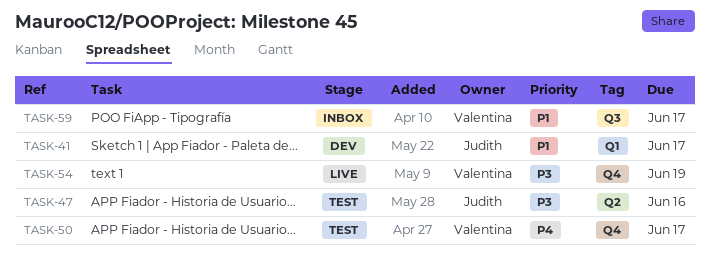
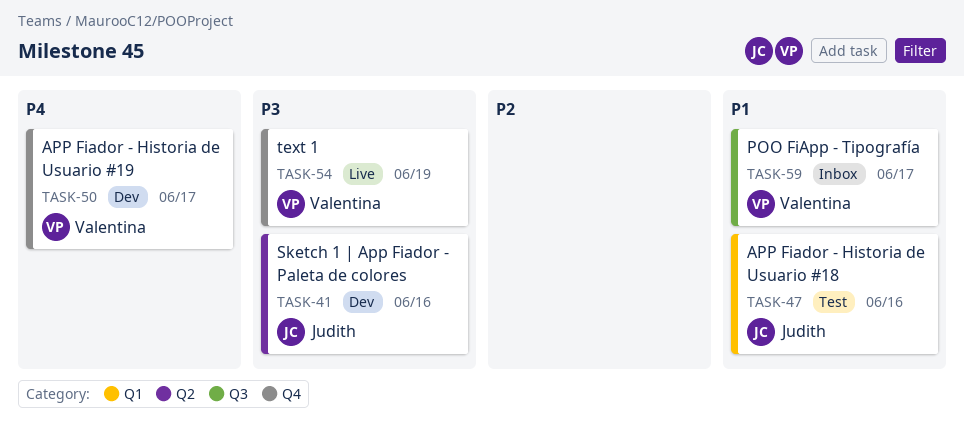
TASK-41, priority: P1 -> P3
TASK-41, label: Q1 -> Q2
TASK-41, due: Jun 17 -> Jun 16
TASK-47, priority: P3 -> P1
TASK-47, label: Q2 -> Q1
TASK-50, status: Test -> Dev

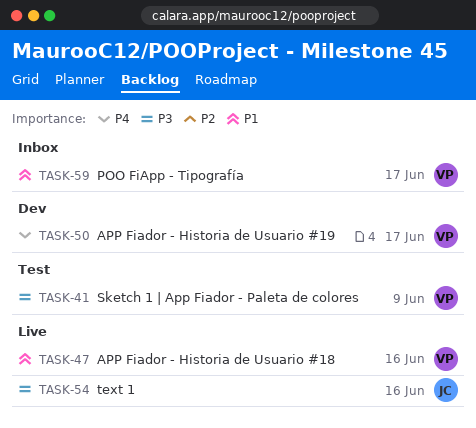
TASK-41, status: Dev -> Test
TASK-41, owner: Judith -> Valentina
TASK-41, due: Jun 16 -> Jun 9
TASK-47, status: Test -> Live
TASK-47, owner: Judith -> Valentina
TASK-54, owner: Valentina -> Judith
TASK-54, due: Jun 19 -> Jun 16

